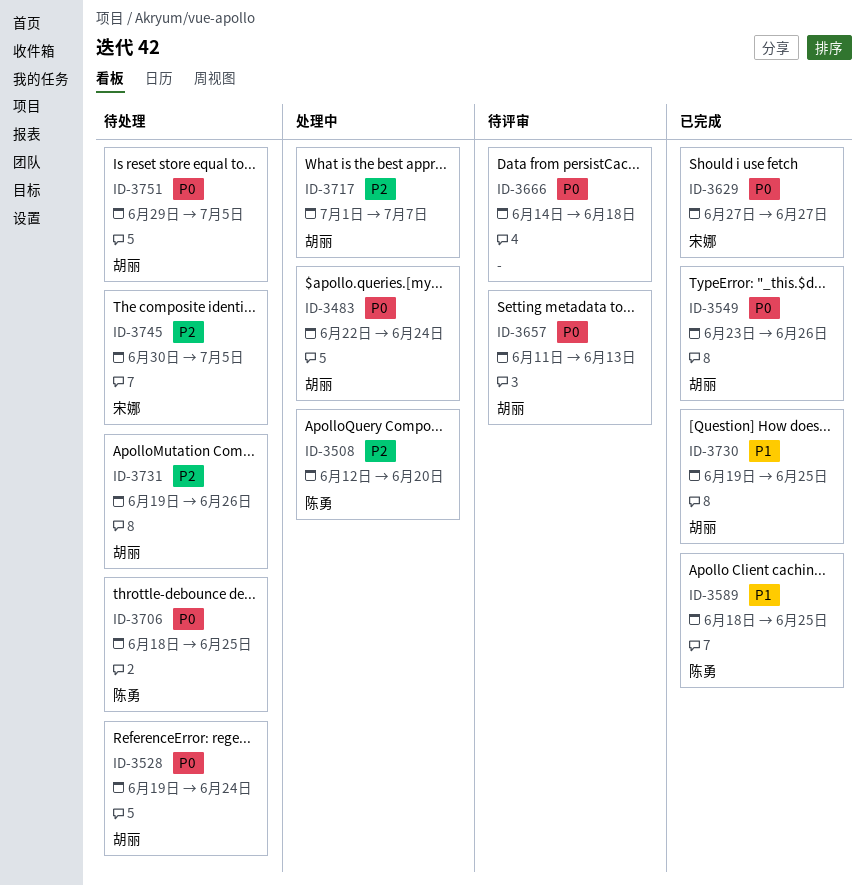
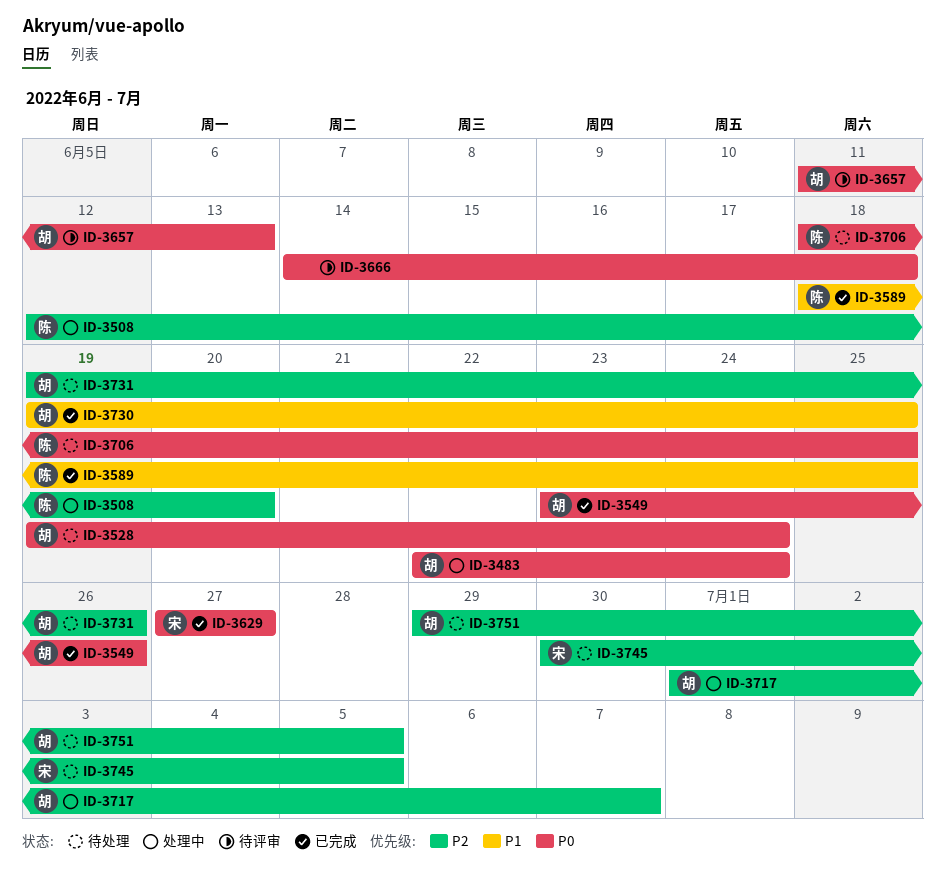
ID-3751, priority: P0 -> P2

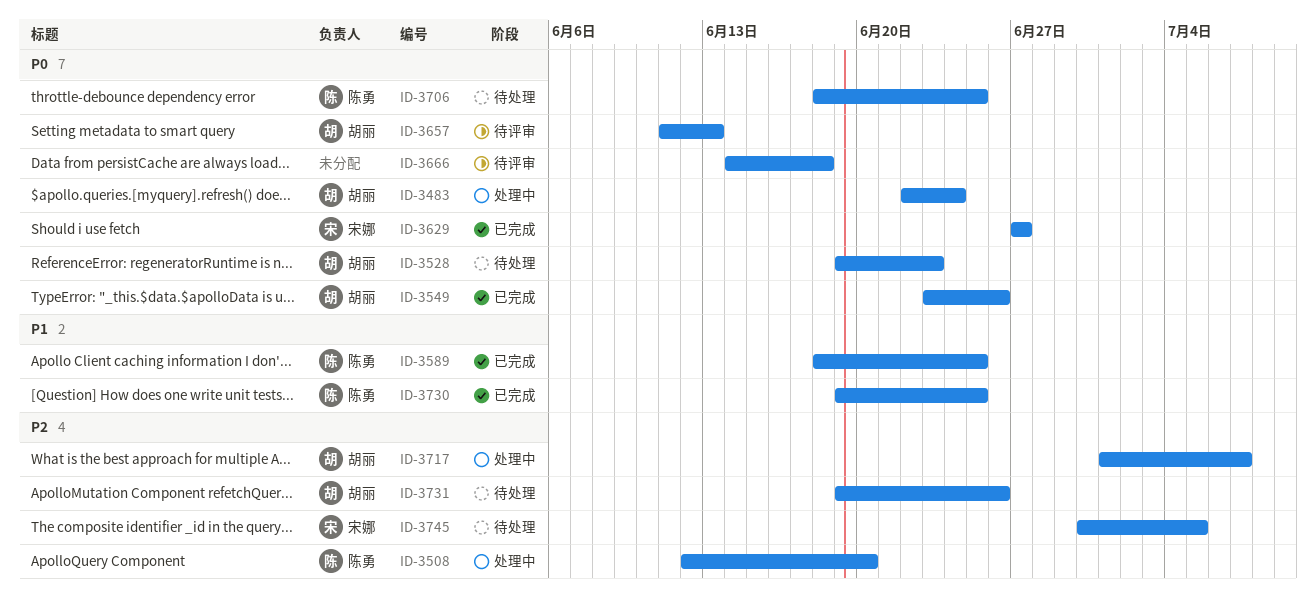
ID-3528, due: Jun 24 -> Jun 23
ID-3730, owner: 胡丽 -> 陈勇
ID-3751: present -> none

